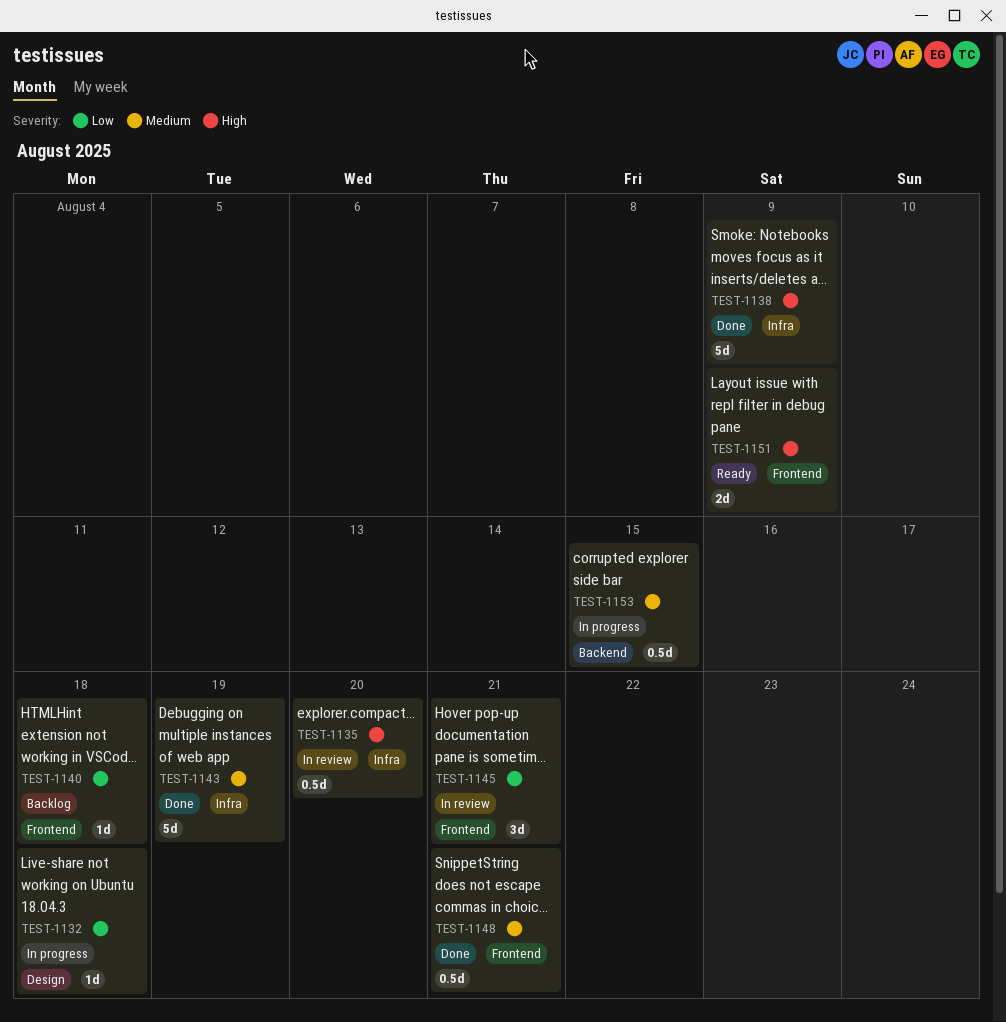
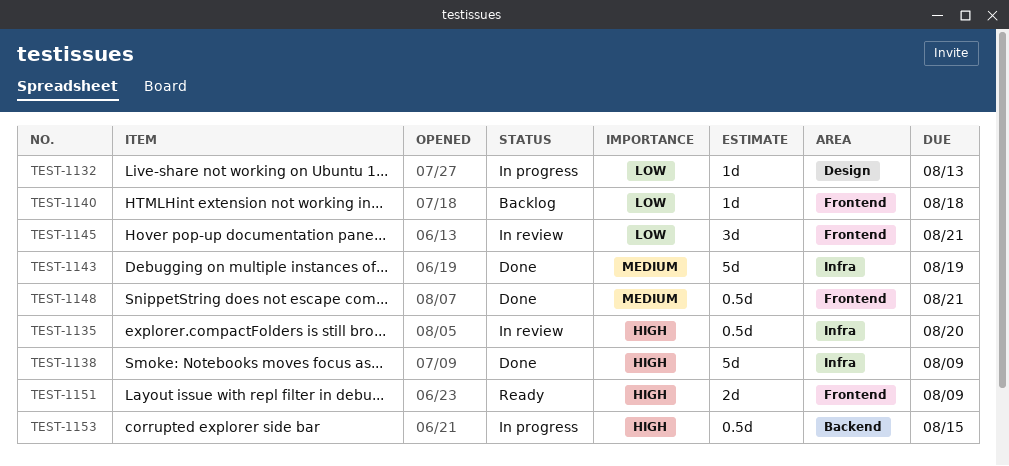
TEST-1132, due: Aug 18 -> Aug 13
TEST-1153, priority: Medium -> High

